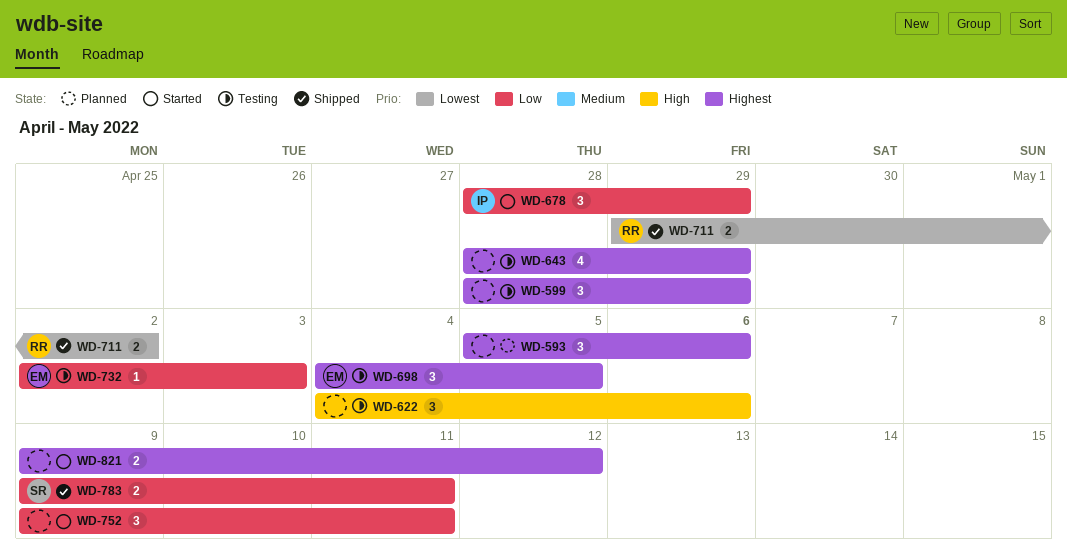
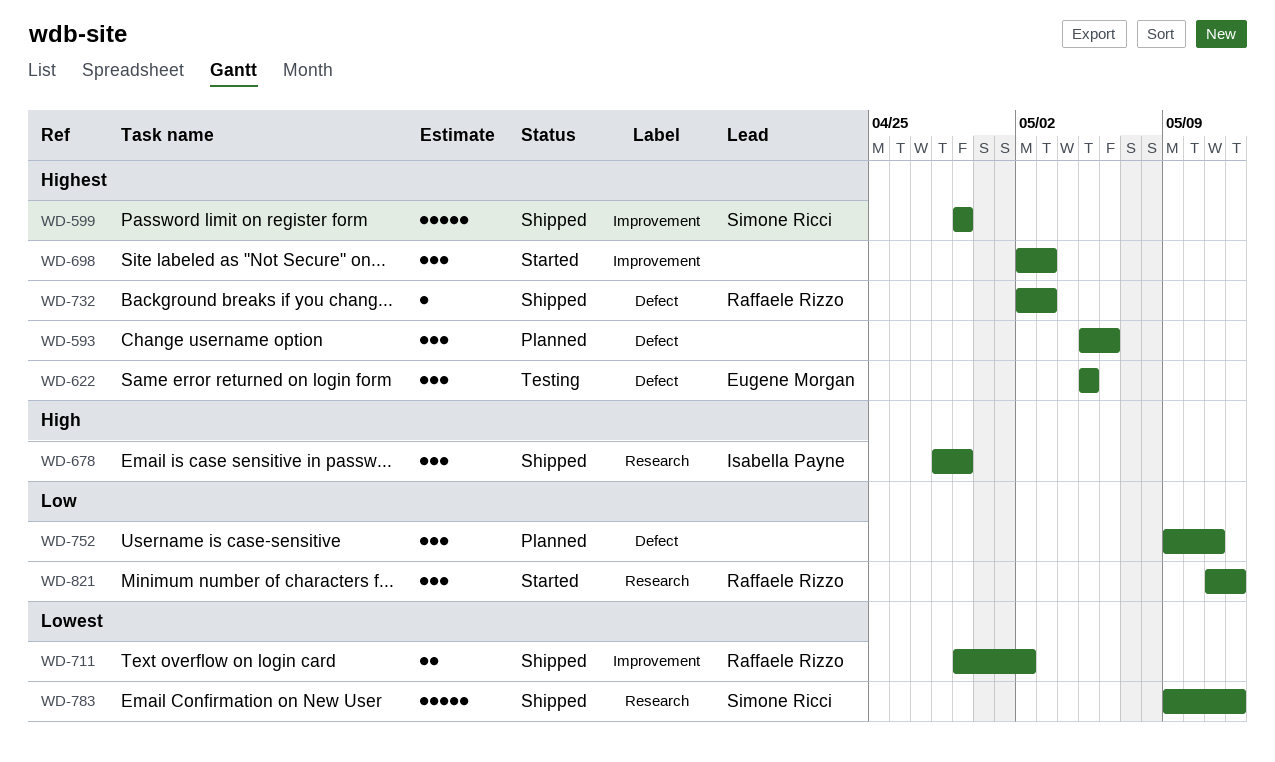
WD-599, status: Testing -> Shipped
WD-599, owner: none -> Simone Ricci
WD-599, estimate: 3 -> 5
WD-599, start: Apr 28 -> Apr 29
WD-622, owner: none -> Eugene Morgan
WD-622, priority: High -> Highest
WD-622, start: May 4 -> May 5
WD-622, due: May 6 -> May 5
WD-643: present -> none
WD-678, status: Started -> Shipped
WD-678, priority: Low -> High
WD-698, status: Testing -> Started
WD-698, owner: Eugene Morgan -> none
WD-698, start: May 4 -> May 2
WD-698, due: May 5 -> May 3
WD-732, status: Testing -> Shipped
WD-732, owner: Eugene Morgan -> Raffaele Rizzo
WD-732, priority: Low -> Highest
WD-752, status: Started -> Planned
WD-783, priority: Low -> Lowest
WD-783, estimate: 2 -> 5
WD-783, due: May 11 -> May 12
WD-821, owner: none -> Raffaele Rizzo
WD-821, priority: Highest -> Low
WD-821, estimate: 2 -> 3
WD-821, start: May 9 -> May 11

